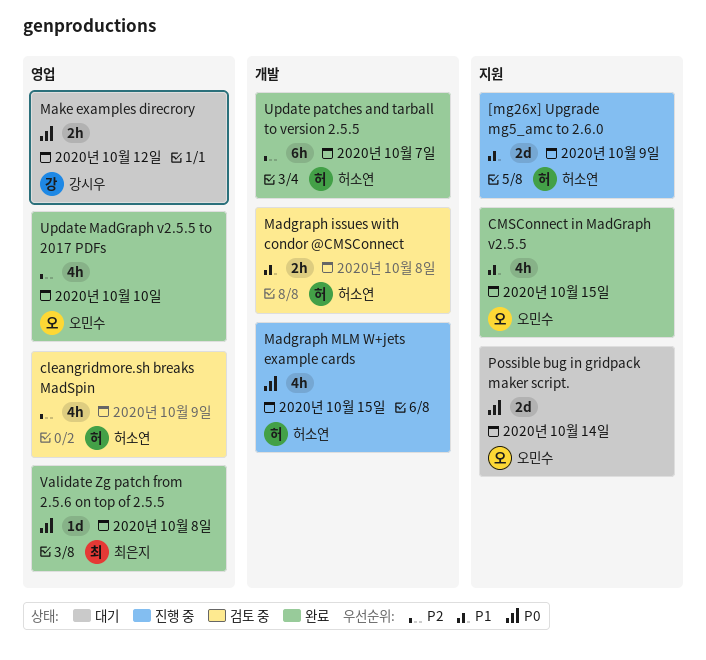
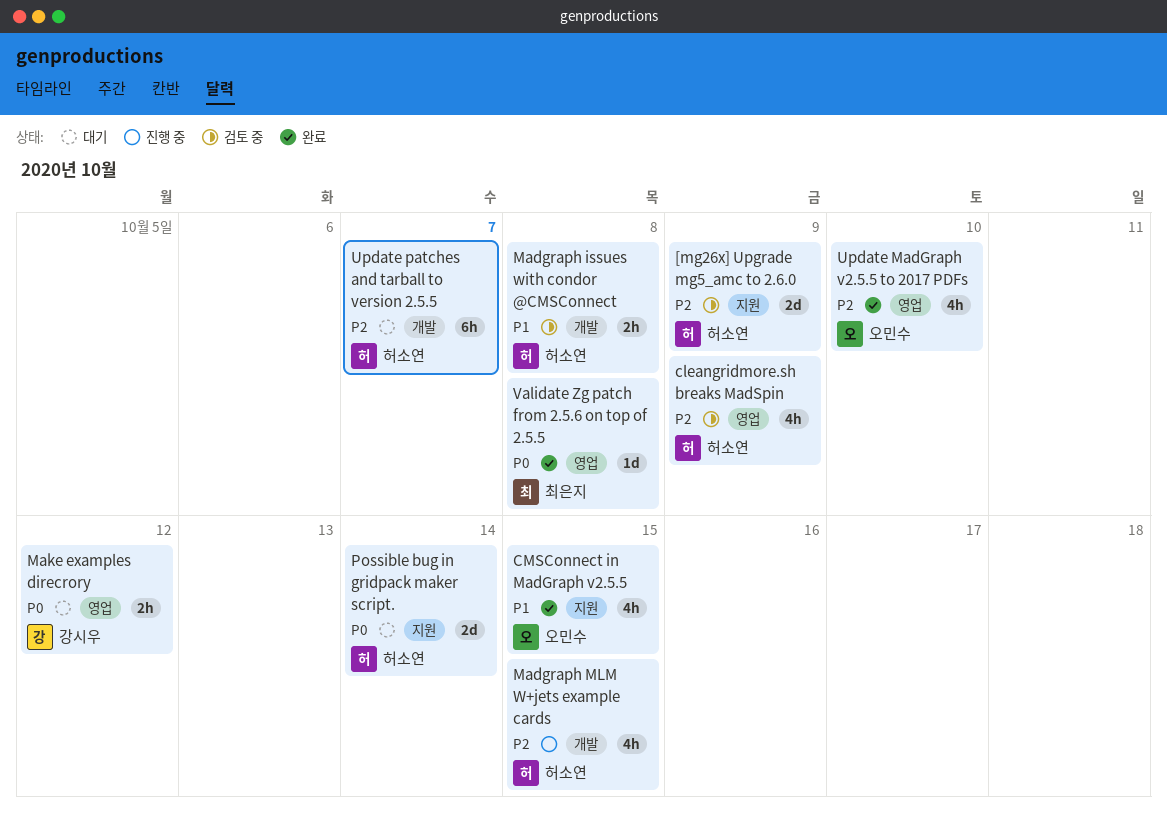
[mg26x] Upgrade mg5_amc to 2.6.0, status: 진행 중 -> 검토 중
[mg26x] Upgrade mg5_amc to 2.6.0, priority: P1 -> P2
Madgraph MLM W+jets example cards, priority: P0 -> P2
Possible bug in gridpack maker script., owner: 오민수 -> 허소연
Update patches and tarball to version 2.5.5, status: 완료 -> 대기

